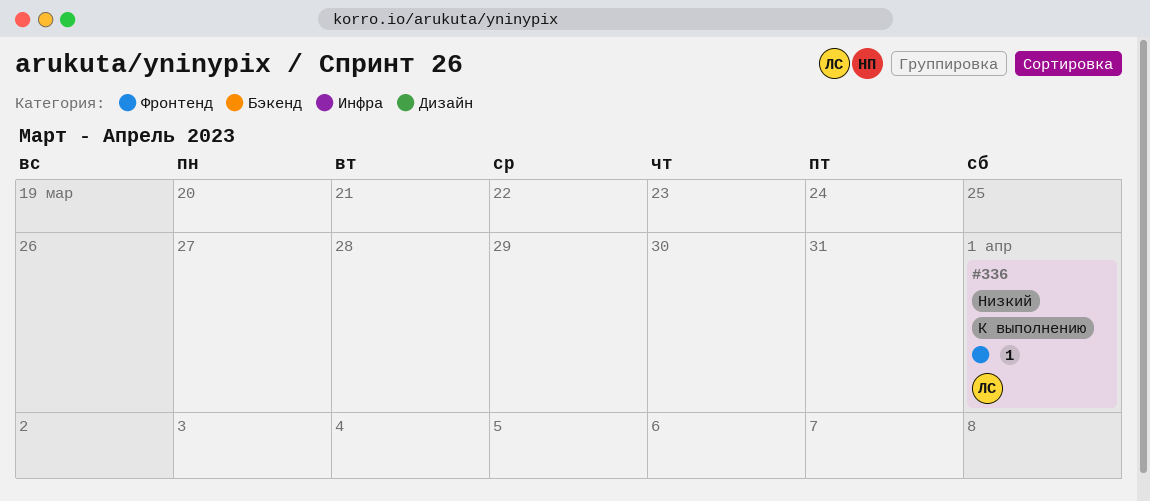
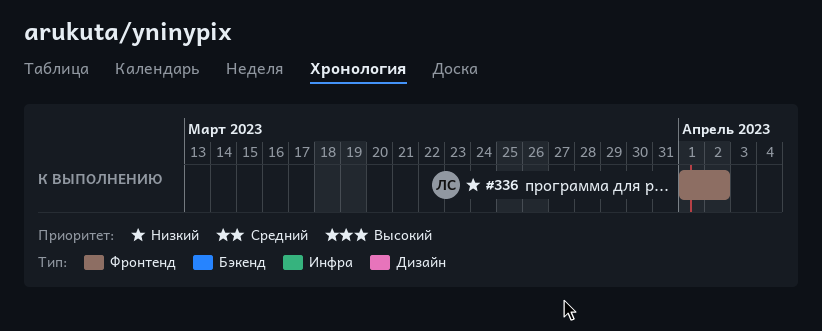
#336, due: Apr 1 -> Apr 2

